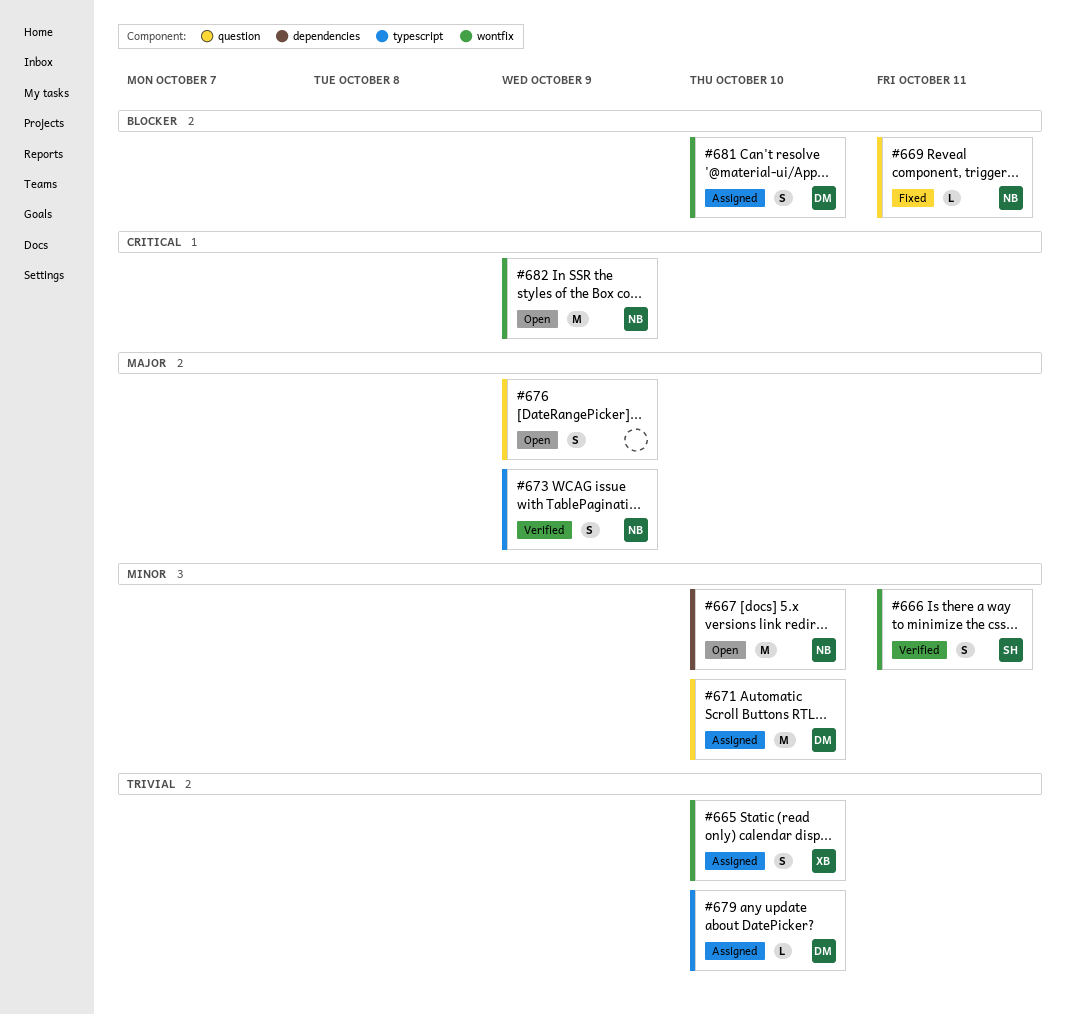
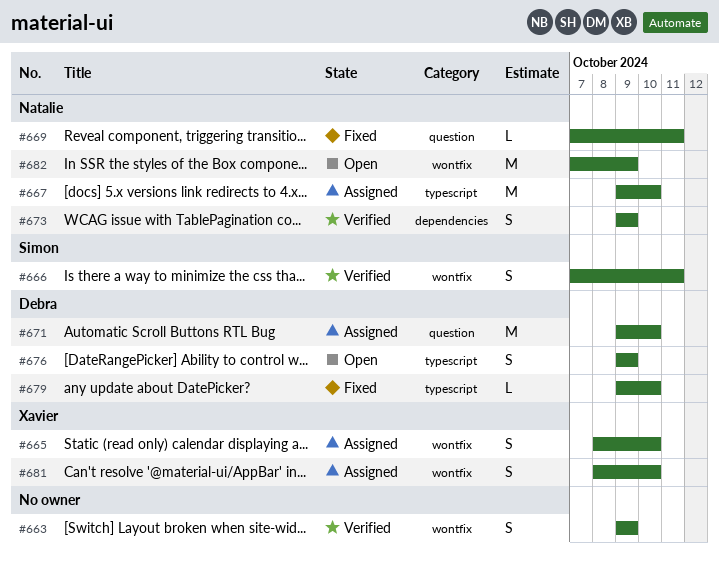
#663: none -> present
#667, status: Open -> Assigned
#667, label: dependencies -> typescript
#673, label: typescript -> dependencies
#676, owner: none -> Debra
#676, label: question -> typescript
#679, status: Assigned -> Fixed
#681, owner: Debra -> Xavier

